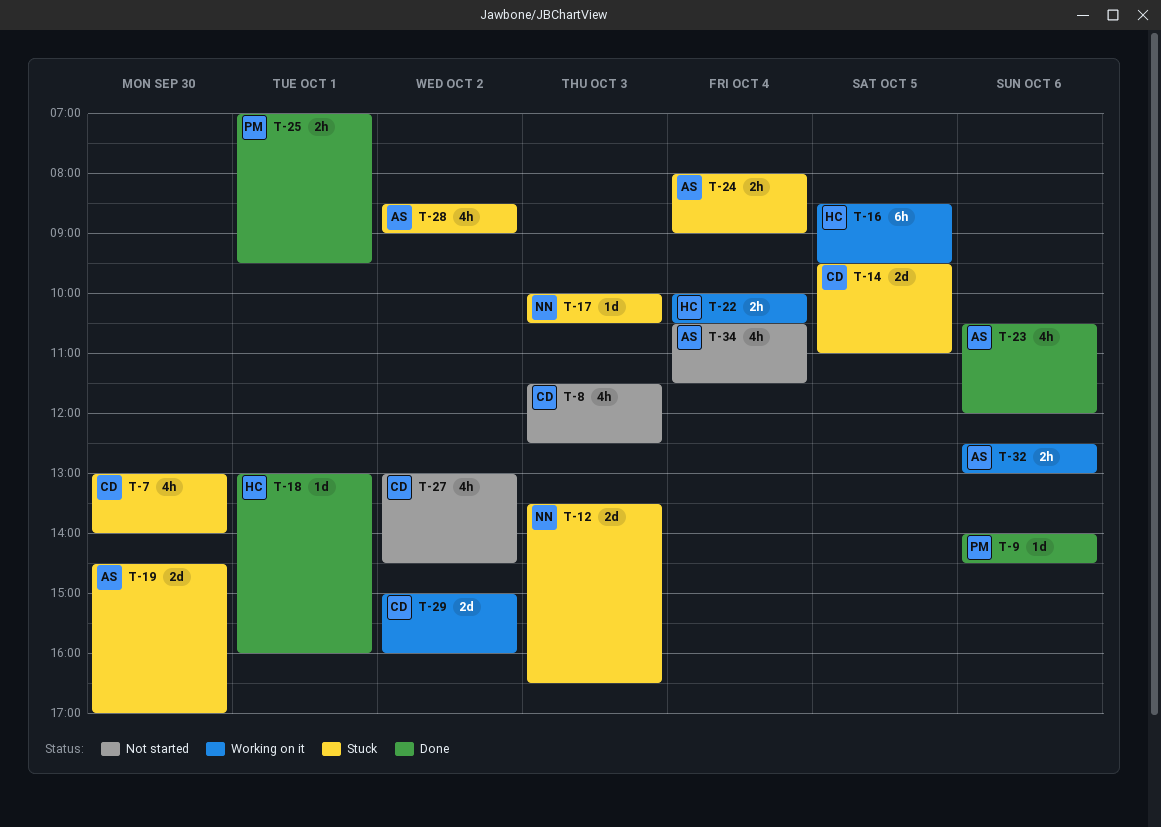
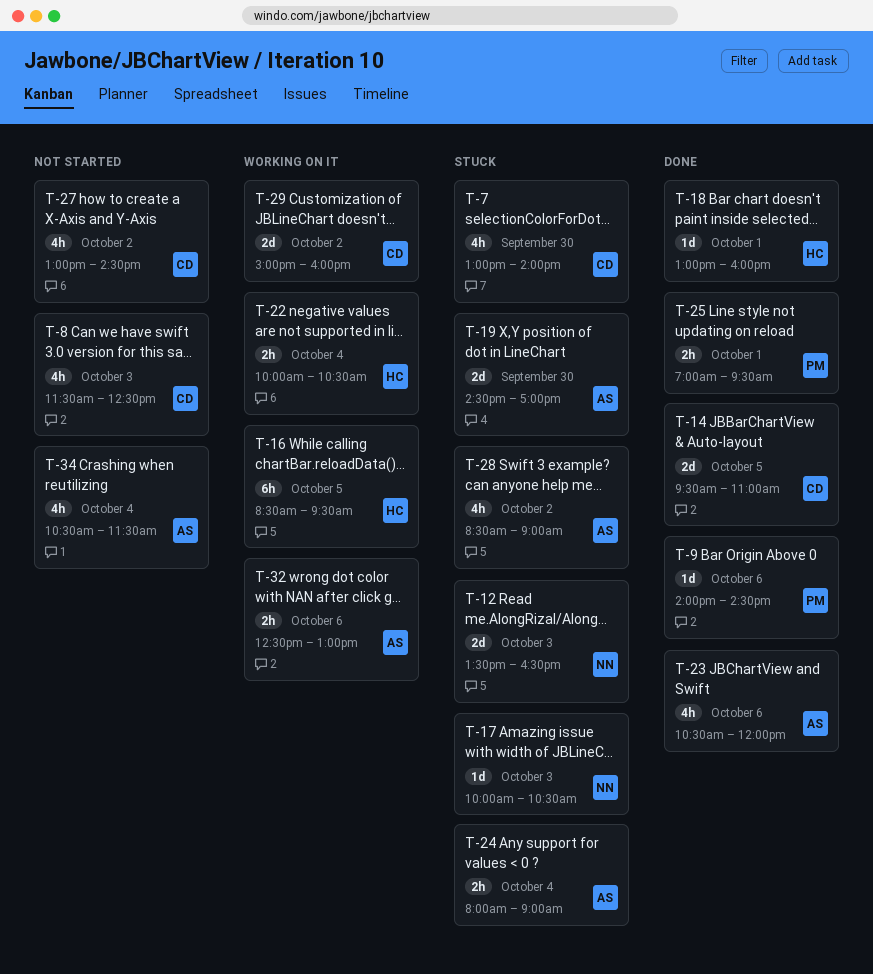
T-14, status: Stuck -> Done

